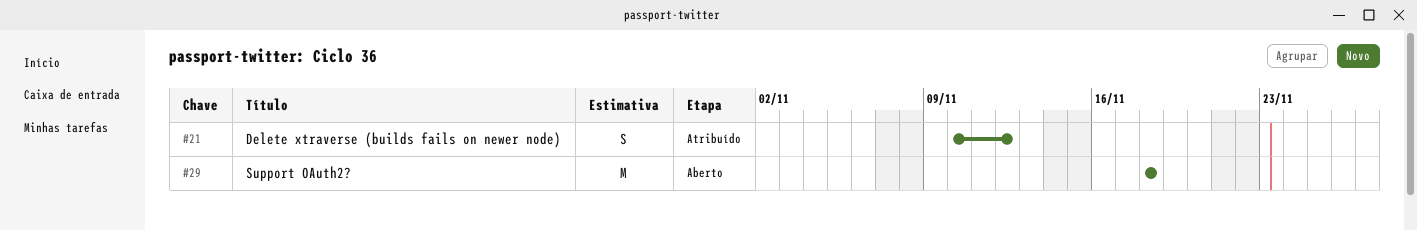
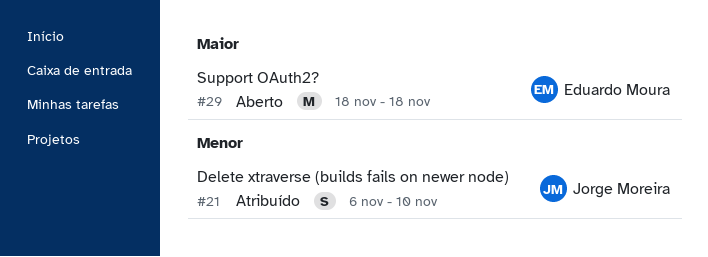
#21, start: Nov 10 -> Nov 6
#21, due: Nov 12 -> Nov 10

